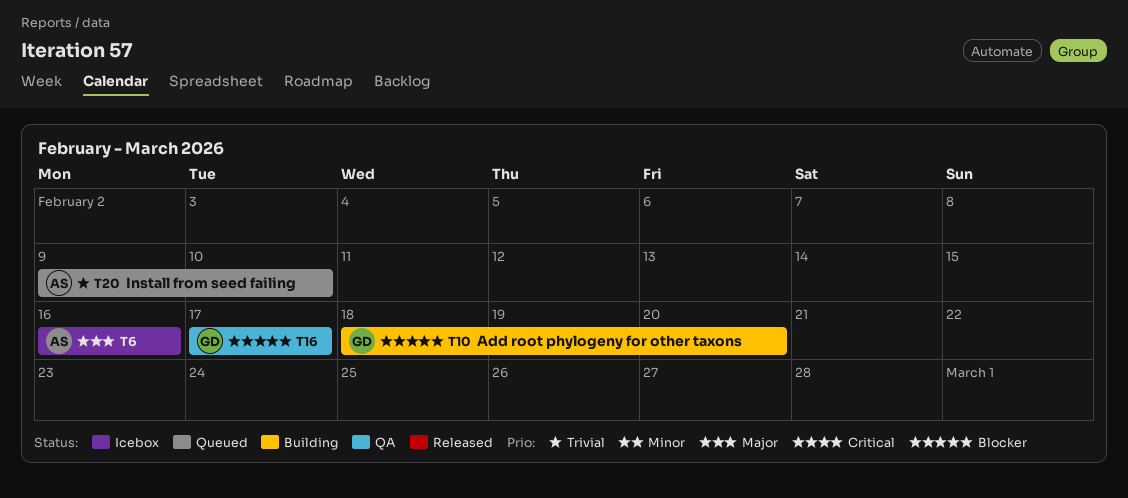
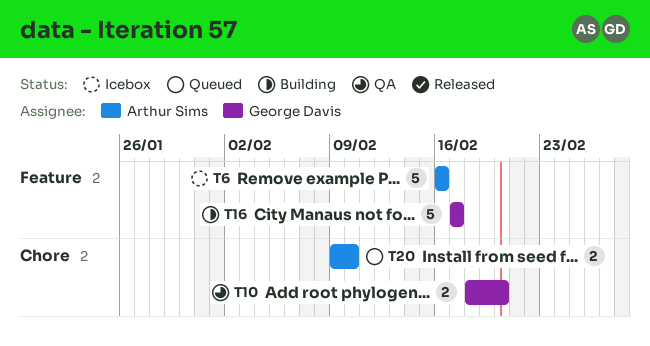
T10, status: Building -> QA
T16, status: QA -> Building

